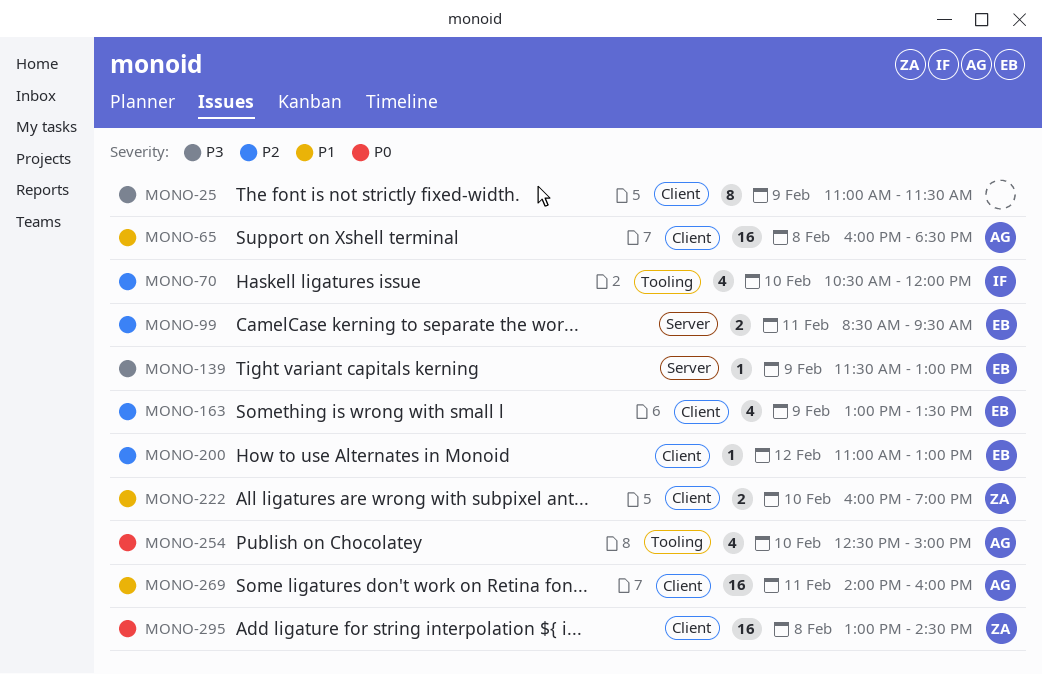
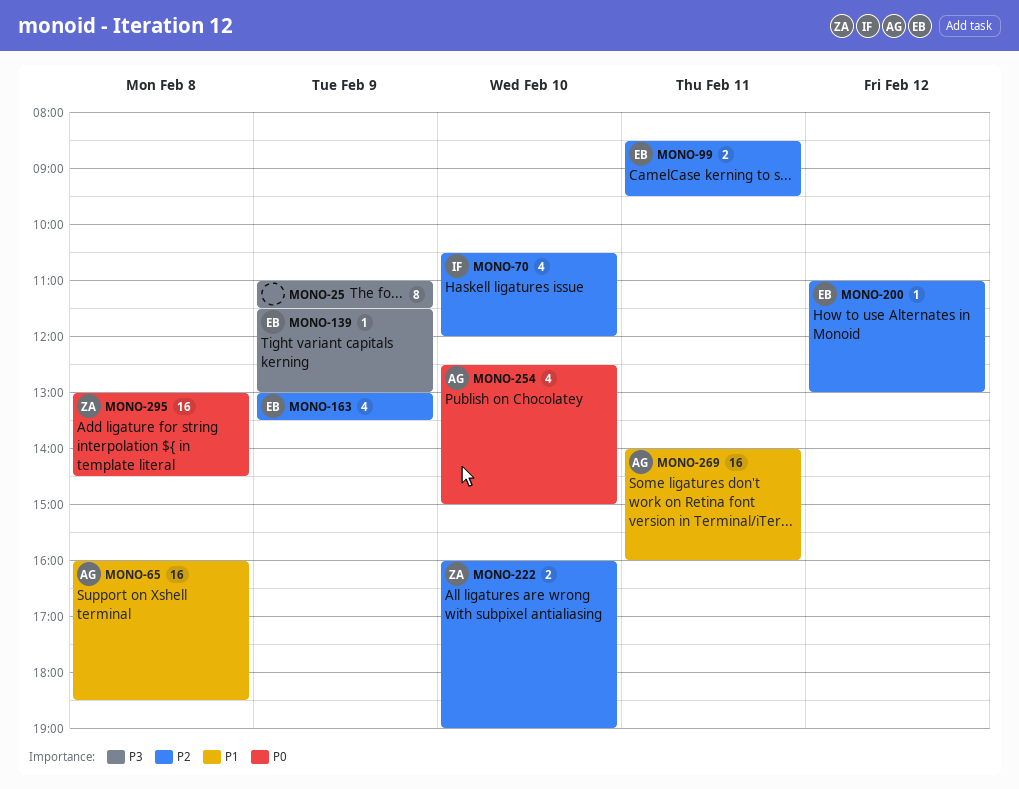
MONO-222, priority: P1 -> P2

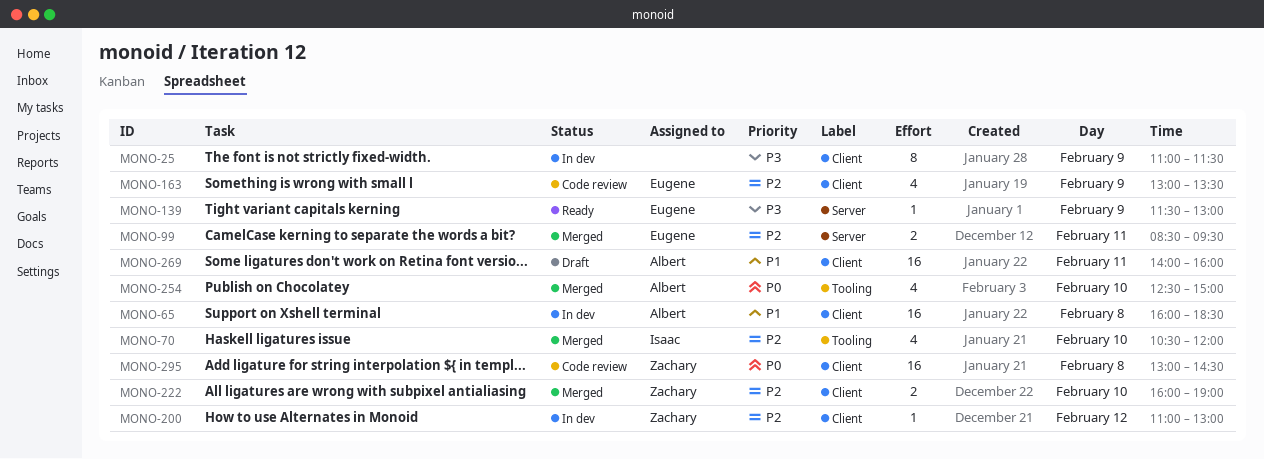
MONO-200, owner: Eugene -> Zachary

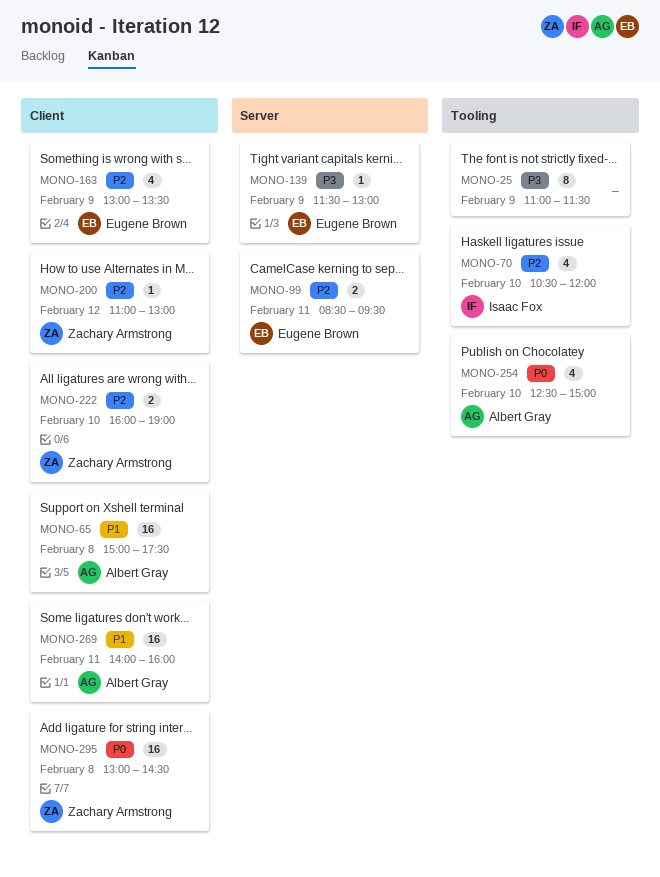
MONO-25, label: Client -> Tooling
MONO-65, begins: 16:00 -> 15:00
MONO-65, ends: 18:30 -> 17:30

